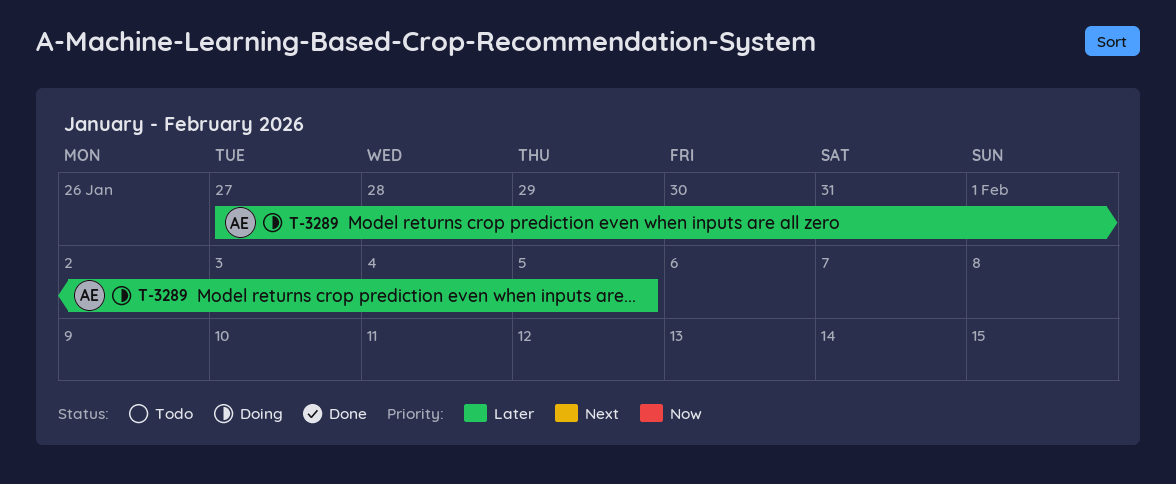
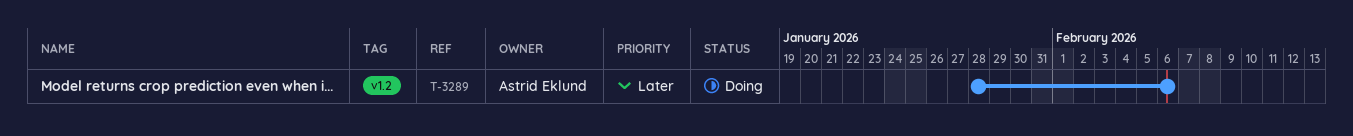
T-3289, start: Jan 27 -> Jan 28
T-3289, due: Feb 5 -> Feb 6

